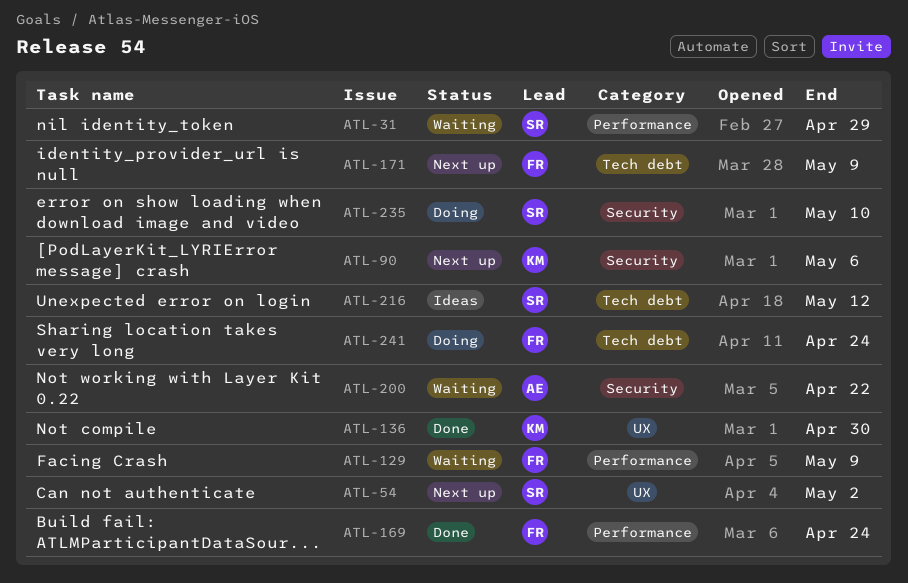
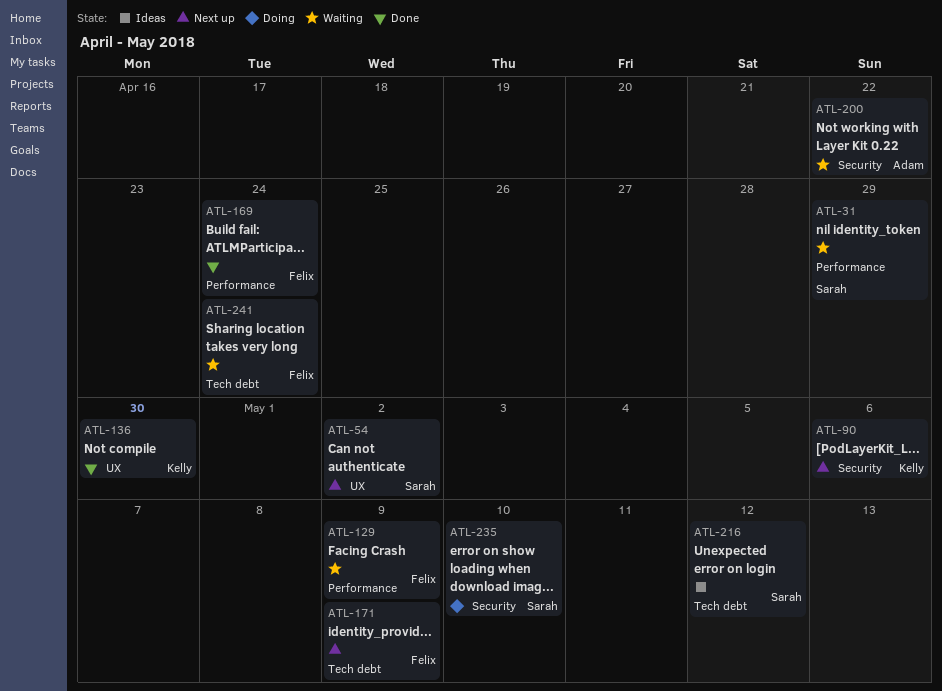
ATL-241, status: Doing -> Waiting

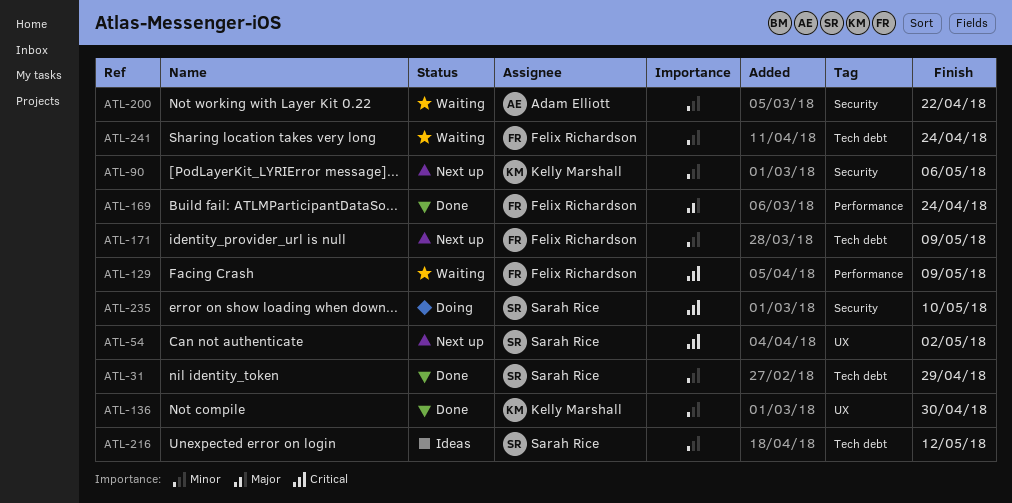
ATL-31, status: Waiting -> Done
ATL-31, label: Performance -> Tech debt

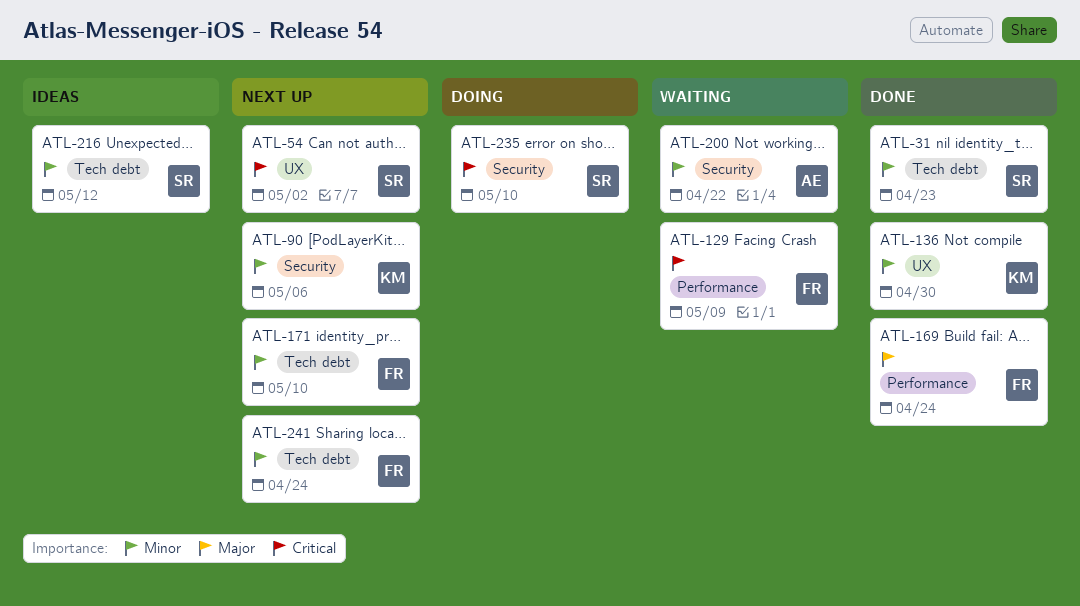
ATL-31, due: Apr 29 -> Apr 23
ATL-171, due: May 9 -> May 10
ATL-241, status: Waiting -> Next up

